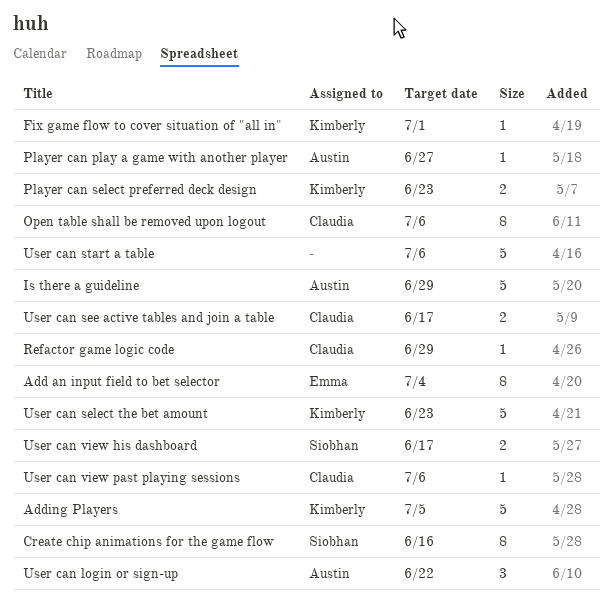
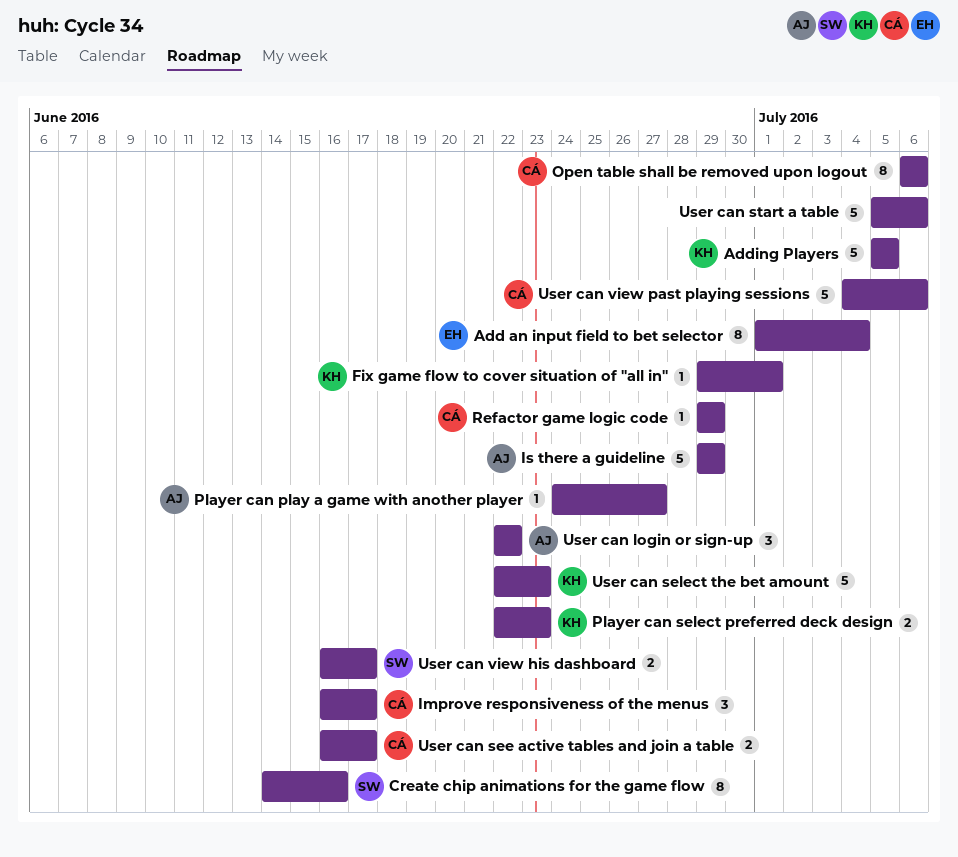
Improve responsiveness of the menus: none -> present
User can view past playing sessions, estimate: 1 -> 5

